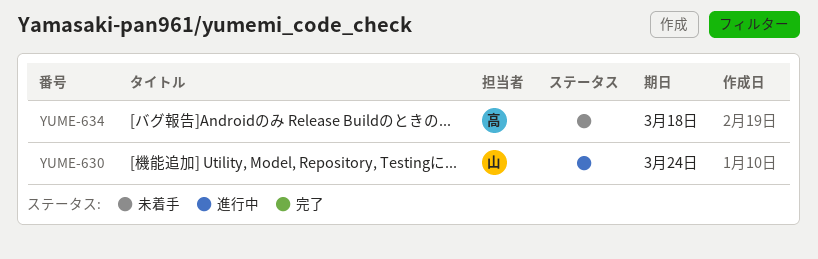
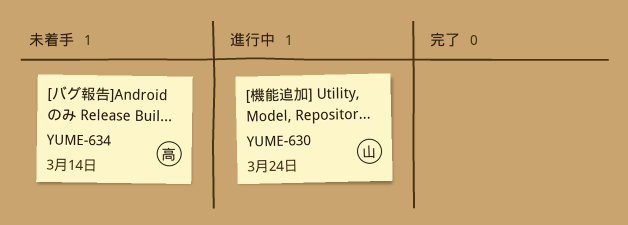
YUME-634, due: Mar 18 -> Mar 14

